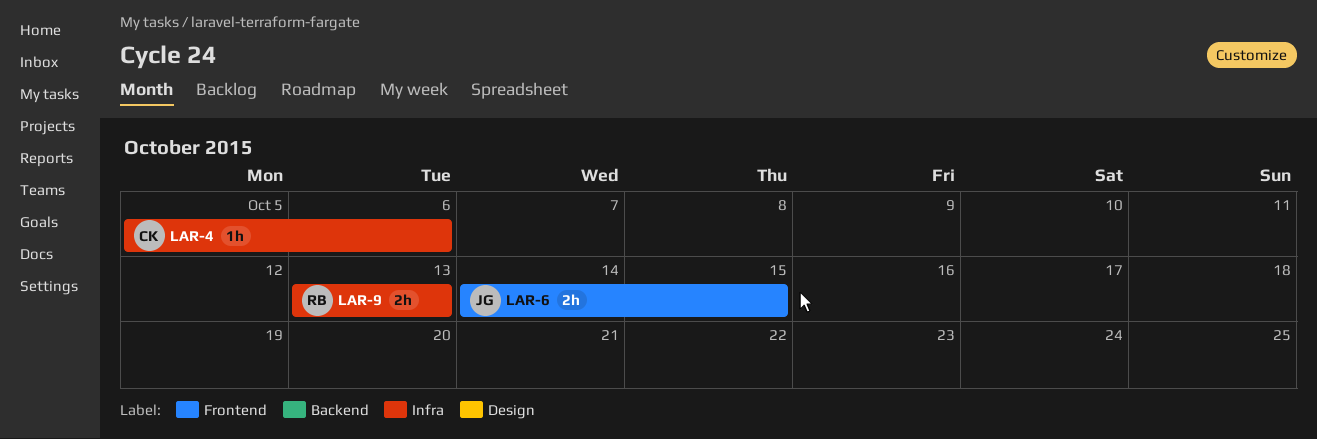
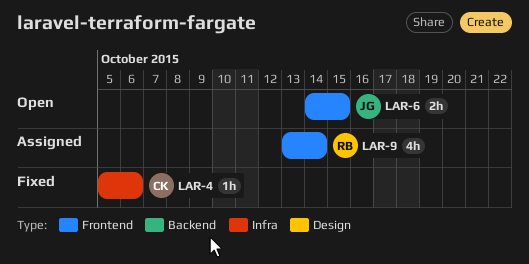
LAR-9, label: Infra -> Frontend
LAR-9, estimate: 2h -> 4h
LAR-9, due: Oct 13 -> Oct 14

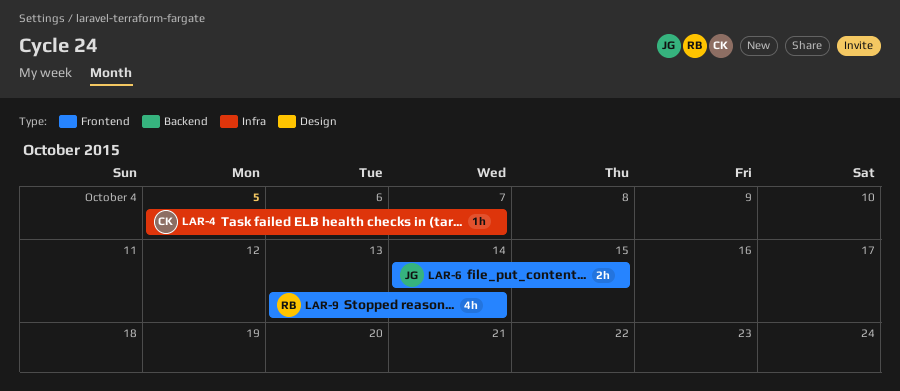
LAR-4, due: Oct 6 -> Oct 7

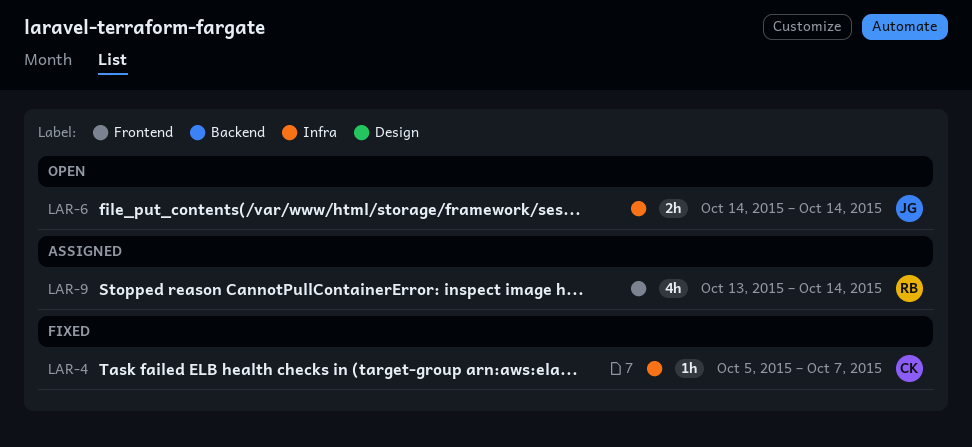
LAR-6, label: Frontend -> Infra
LAR-6, due: Oct 15 -> Oct 14

